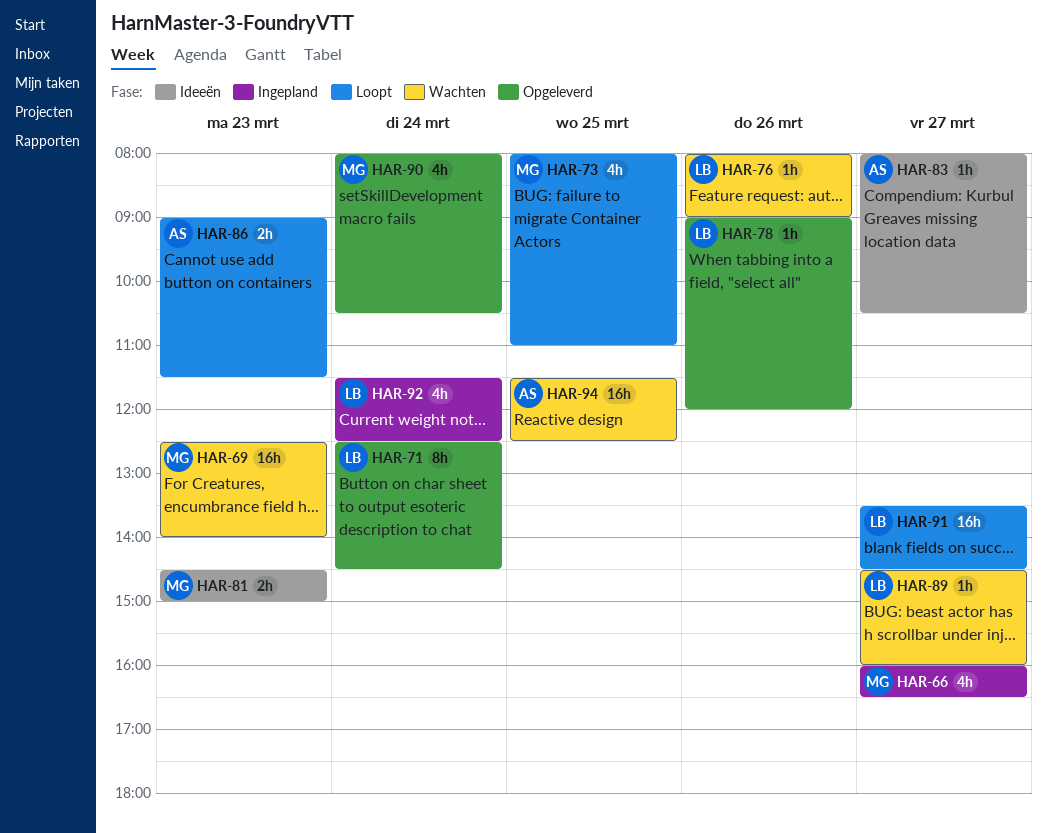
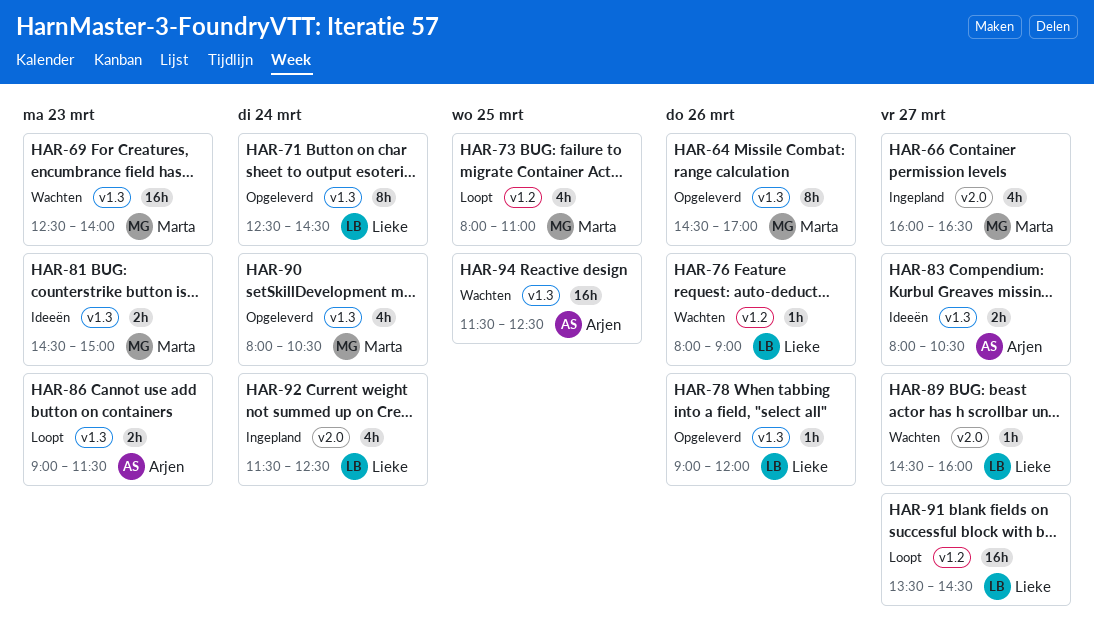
HAR-64: none -> present
HAR-83, estimate: 1h -> 2h

